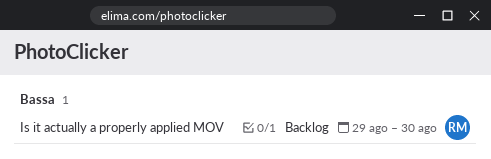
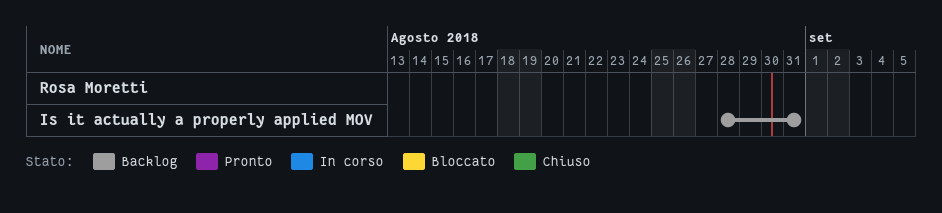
Is it actually a properly applied MOV, start: Aug 29 -> Aug 28
Is it actually a properly applied MOV, due: Aug 30 -> Aug 31

